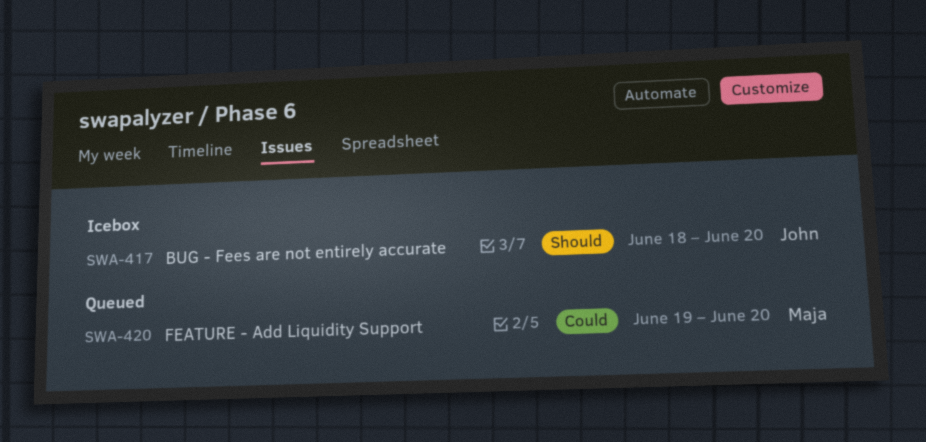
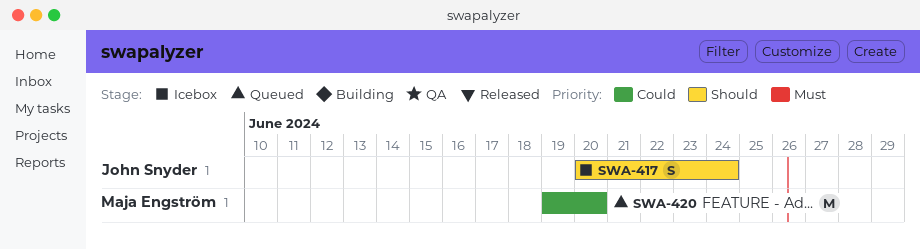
SWA-417, start: Jun 18 -> Jun 20
SWA-417, due: Jun 20 -> Jun 24

